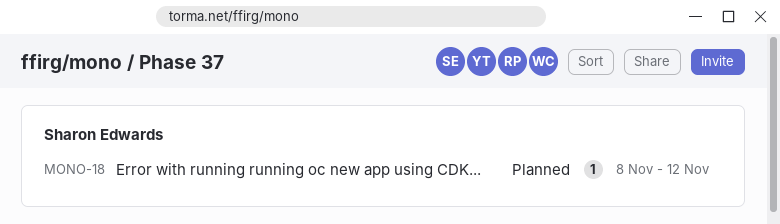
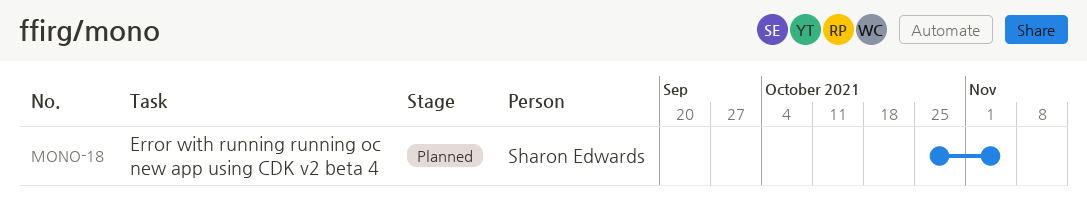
MONO-18, start: Nov 8 -> Oct 25
MONO-18, due: Nov 12 -> Nov 5

